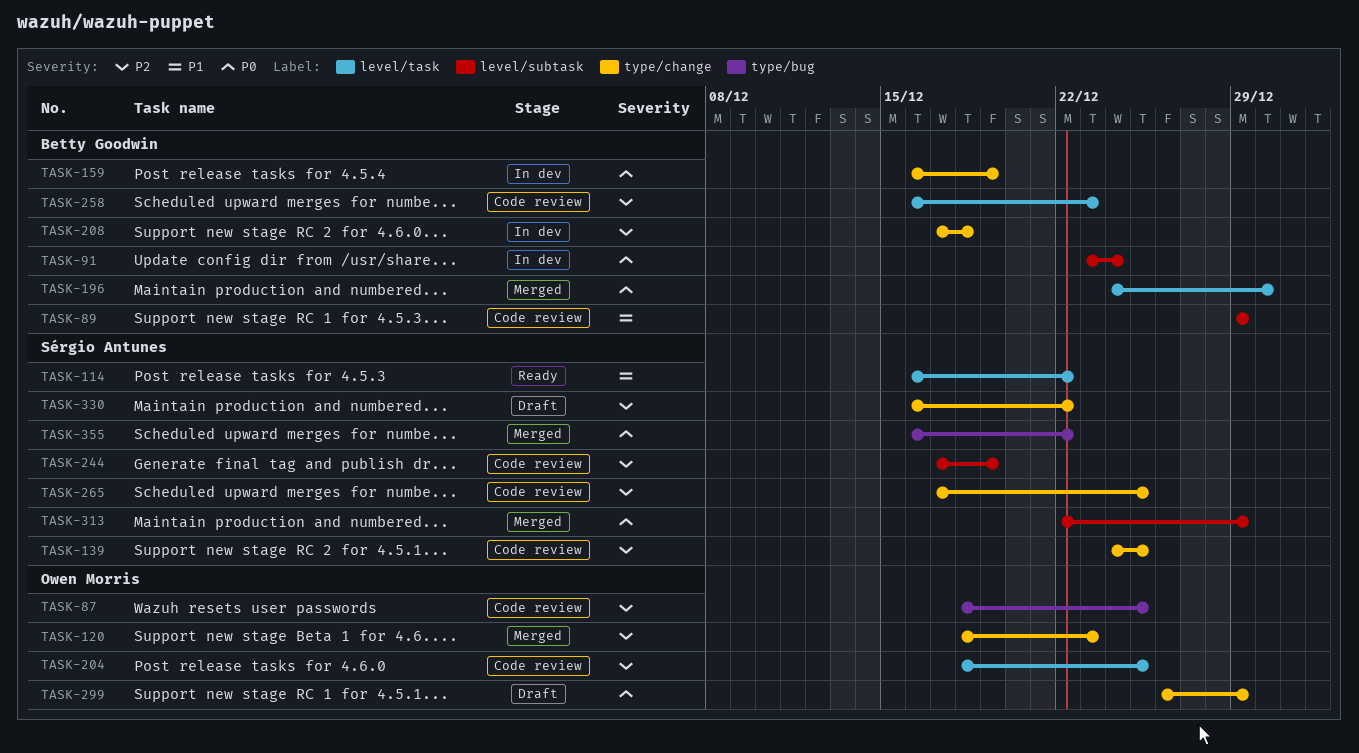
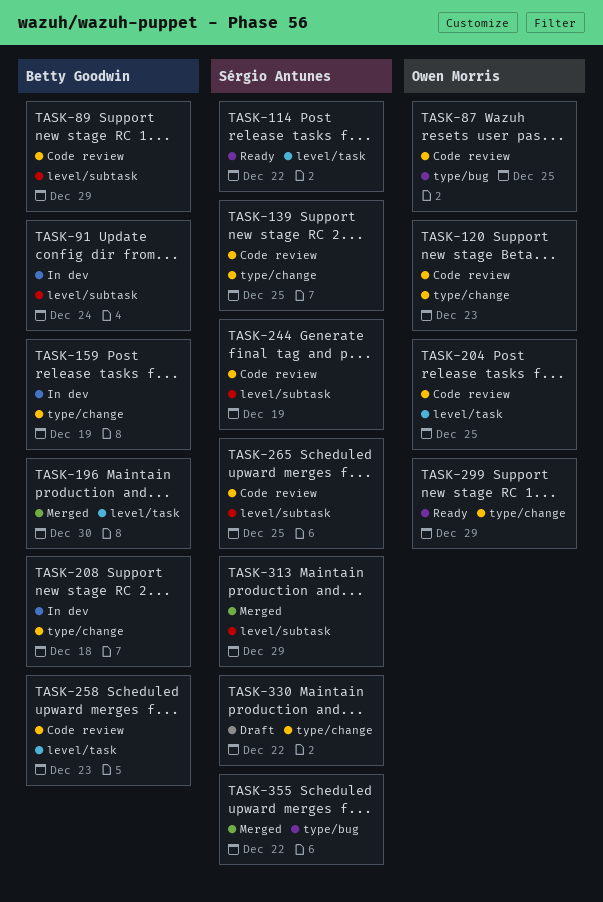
TASK-120, status: Merged -> Code review
TASK-265, label: type/change -> level/subtask
TASK-299, status: Draft -> Ready

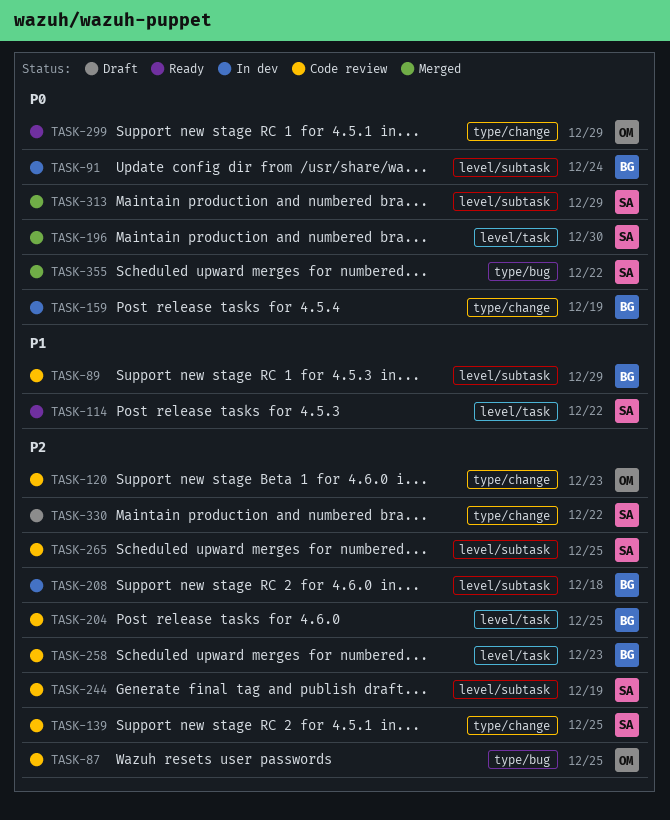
TASK-196, owner: Betty Goodwin -> Sérgio Antunes
TASK-204, owner: Owen Morris -> Betty Goodwin
TASK-208, label: type/change -> level/subtask

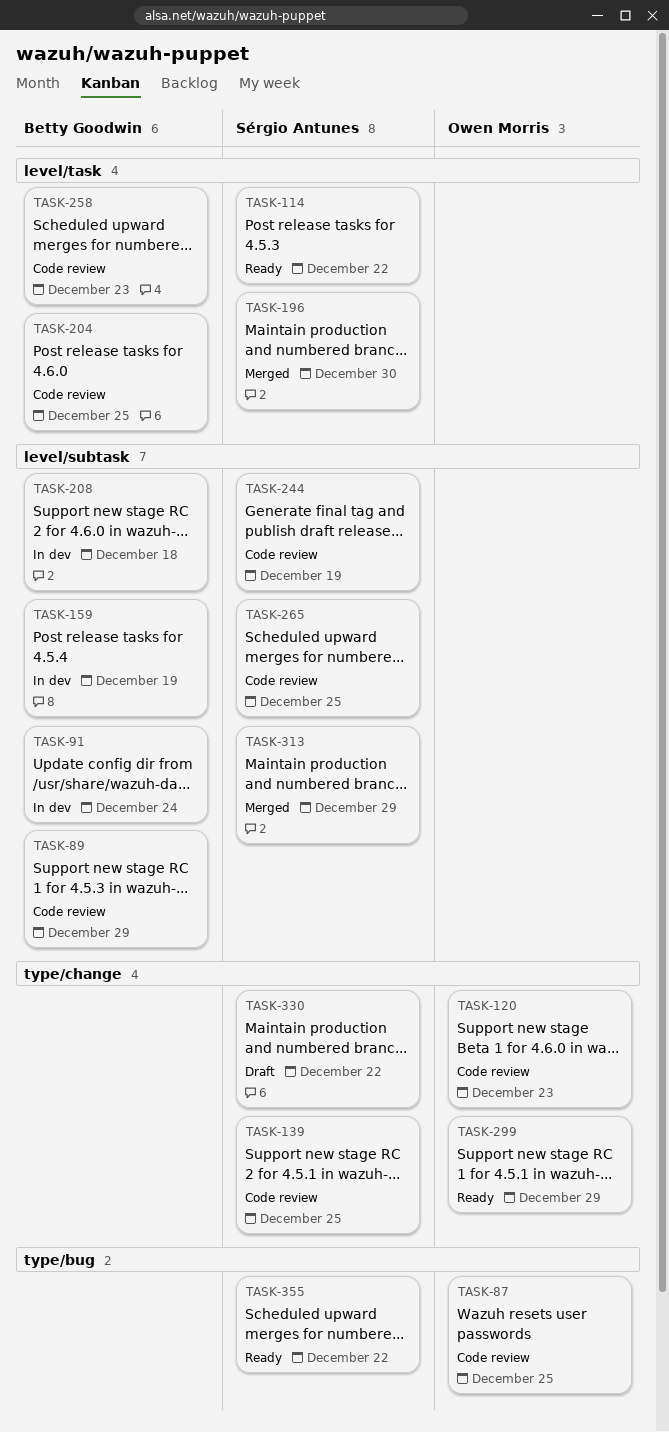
TASK-159, label: type/change -> level/subtask
TASK-355, status: Merged -> Ready

